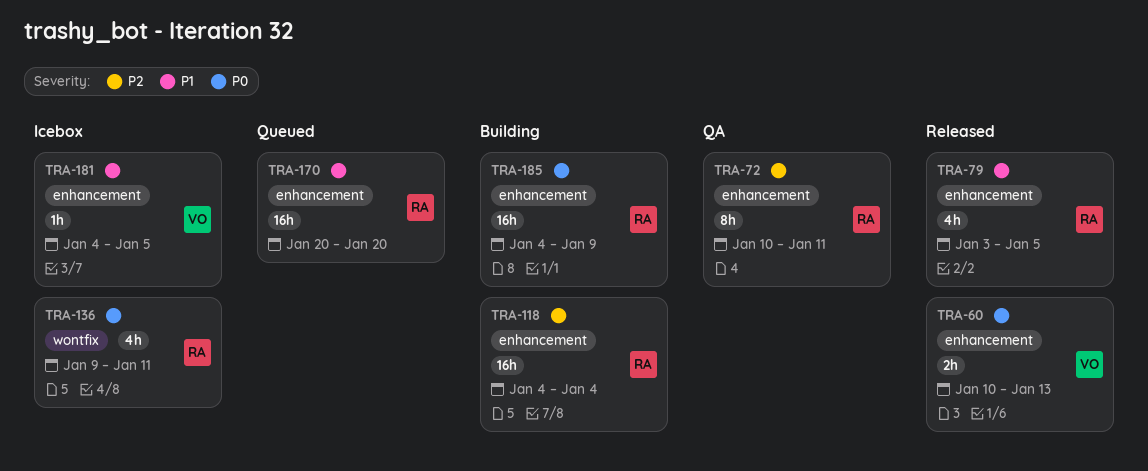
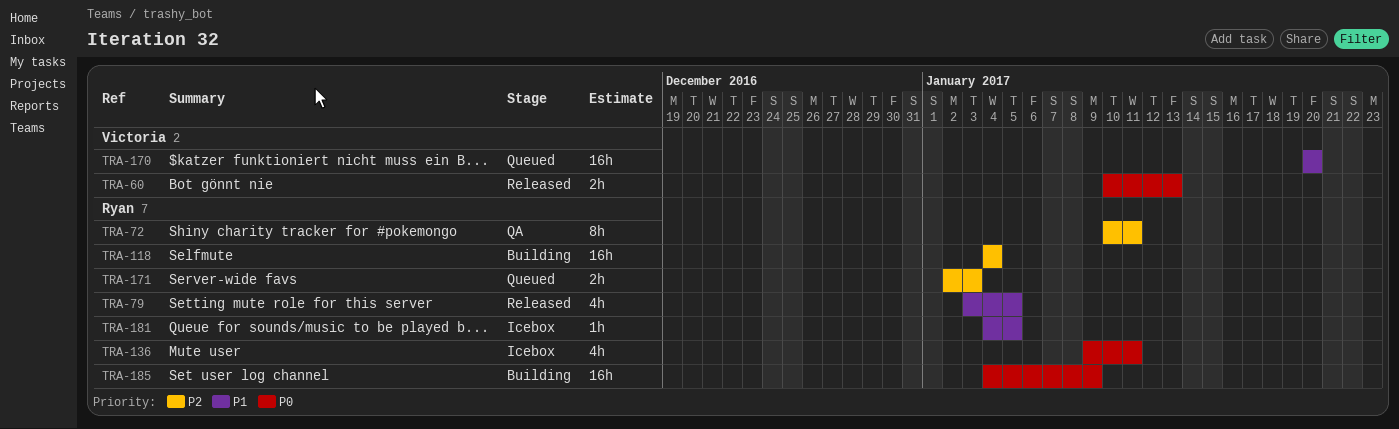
TRA-170, owner: Ryan -> Victoria
TRA-171: none -> present
TRA-181, owner: Victoria -> Ryan

